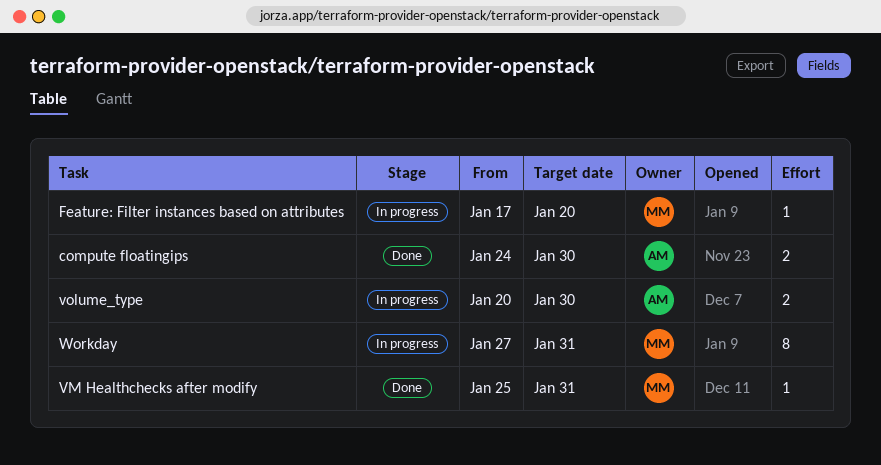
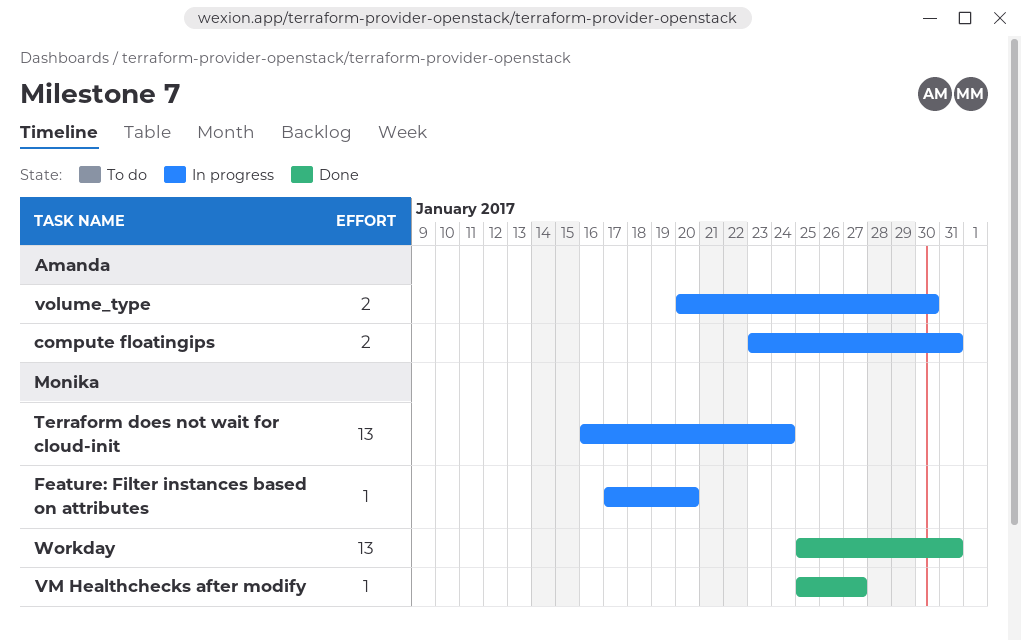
compute floatingips, status: Done -> In progress
compute floatingips, start: Jan 24 -> Jan 23
compute floatingips, due: Jan 30 -> Jan 31
Terraform does not wait for cloud-init: none -> present
VM Healthchecks after modify, due: Jan 31 -> Jan 27
Workday, status: In progress -> Done
Workday, estimate: 8 -> 13
Workday, start: Jan 27 -> Jan 25

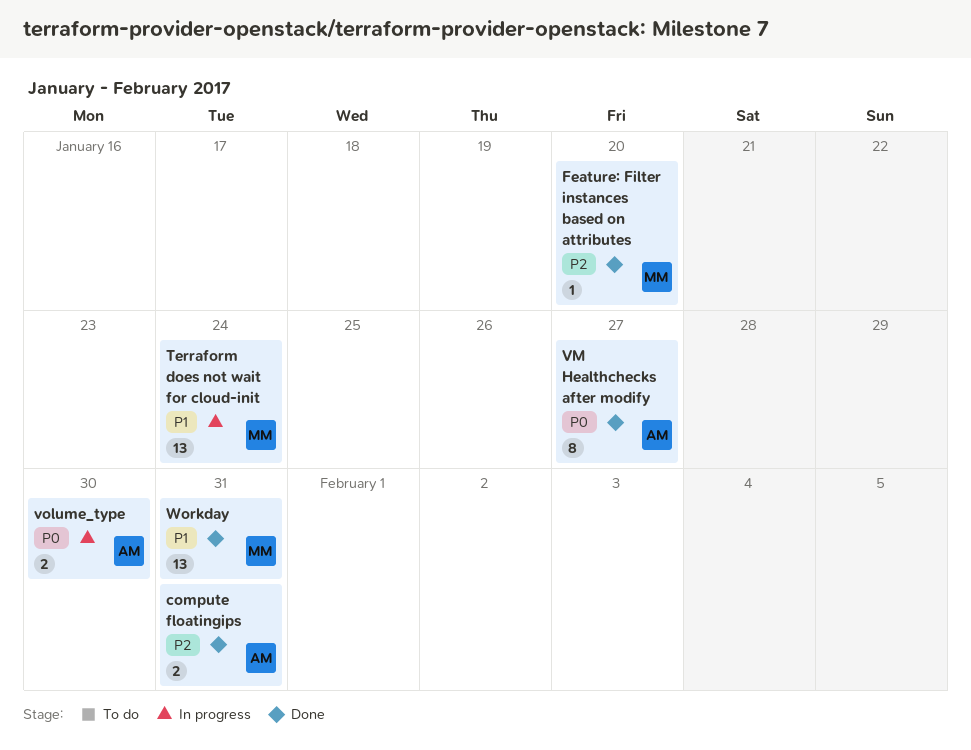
compute floatingips, status: In progress -> Done
Feature: Filter instances based on attributes, status: In progress -> Done
VM Healthchecks after modify, owner: Monika -> Amanda
VM Healthchecks after modify, estimate: 1 -> 8

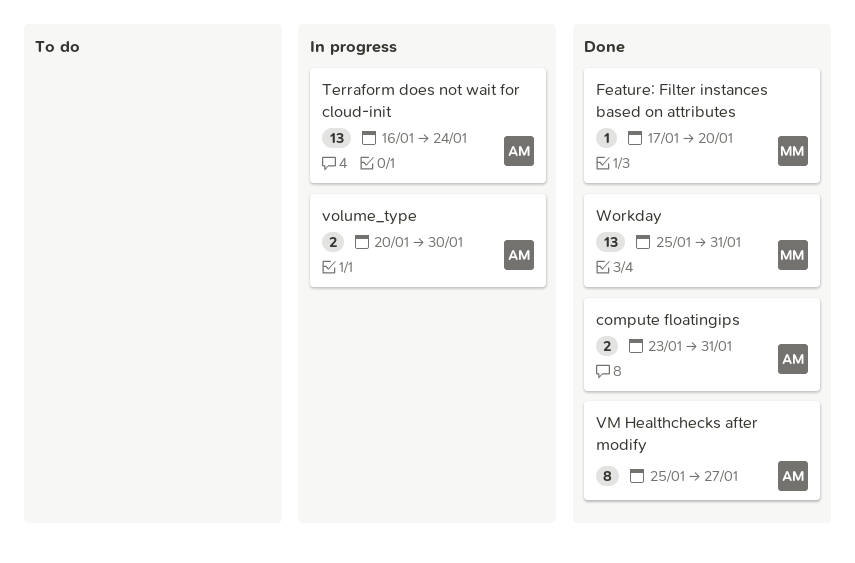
Terraform does not wait for cloud-init, owner: MM -> AM

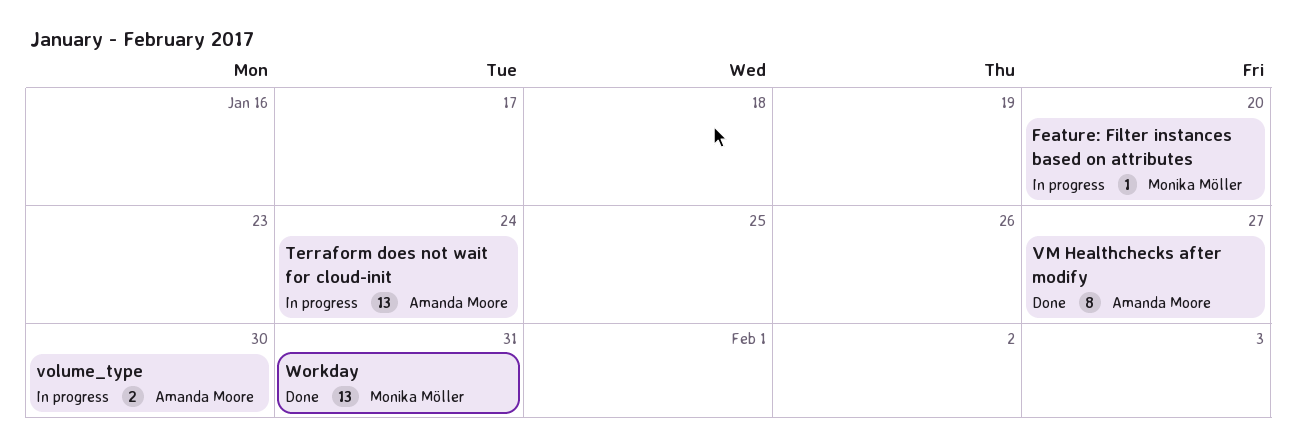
compute floatingips: present -> none
Feature: Filter instances based on attributes, status: Done -> In progress

